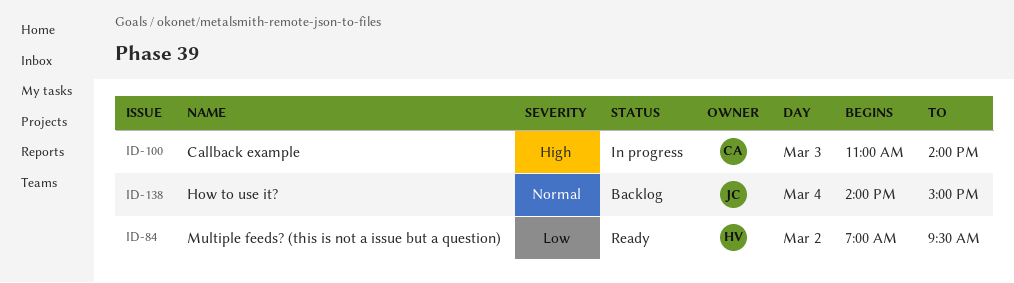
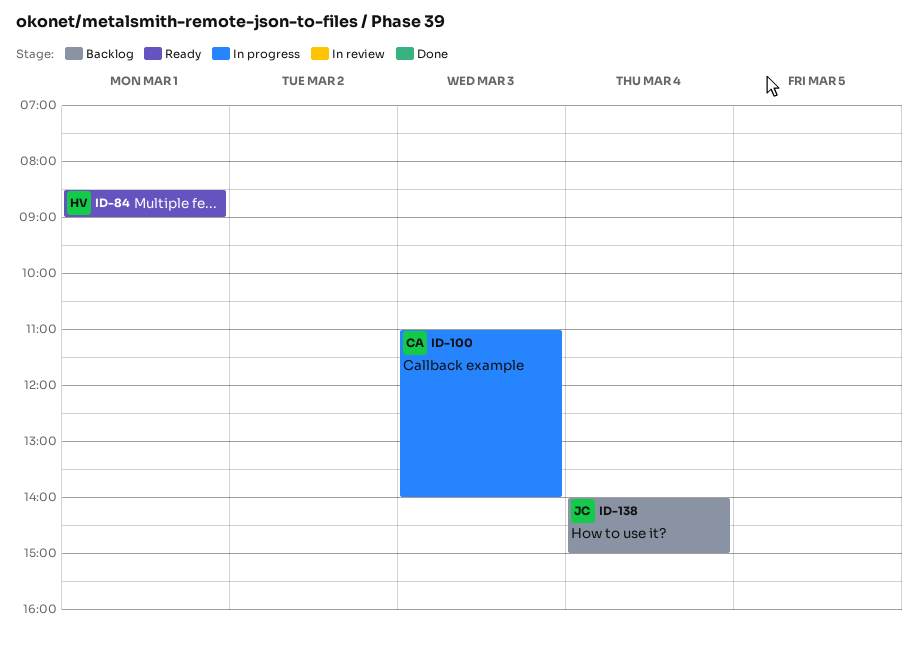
ID-84, day: Mar 2 -> Mar 1
ID-84, begins: 07:00 -> 08:30
ID-84, ends: 09:30 -> 09:00

